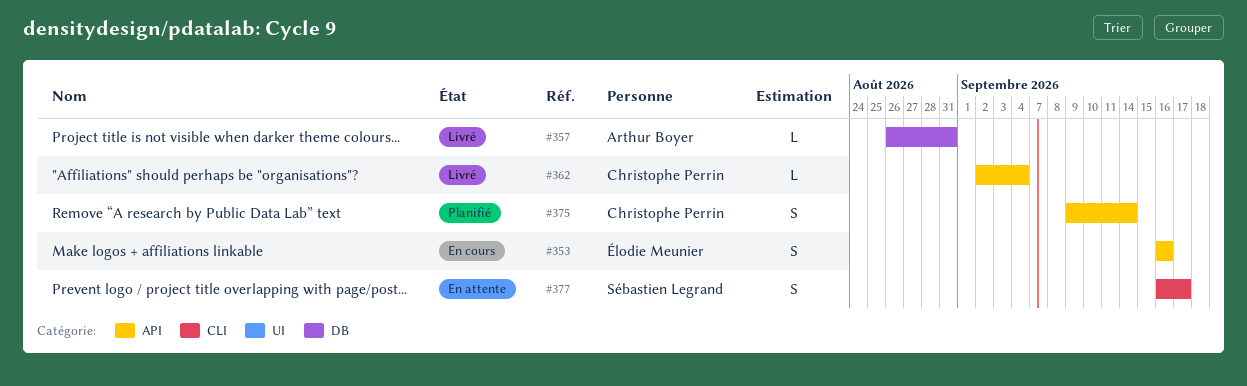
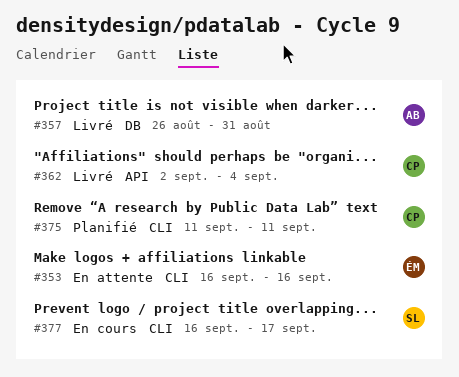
#353, status: En cours -> En attente
#353, label: API -> CLI
#375, label: API -> CLI
#375, start: Sep 9 -> Sep 11
#375, due: Sep 14 -> Sep 11
#377, status: En attente -> En cours

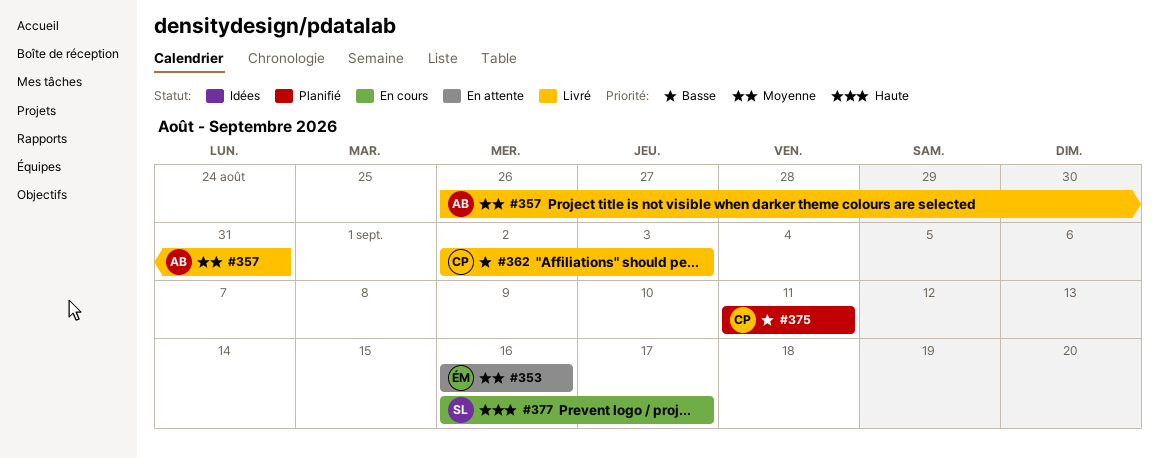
#362, due: Sep 4 -> Sep 3

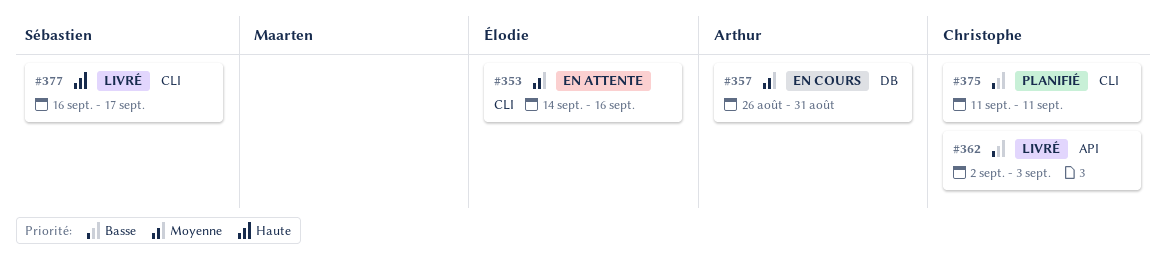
#353, start: Sep 16 -> Sep 14
#357, status: Livré -> En cours
#377, status: En cours -> Livré

